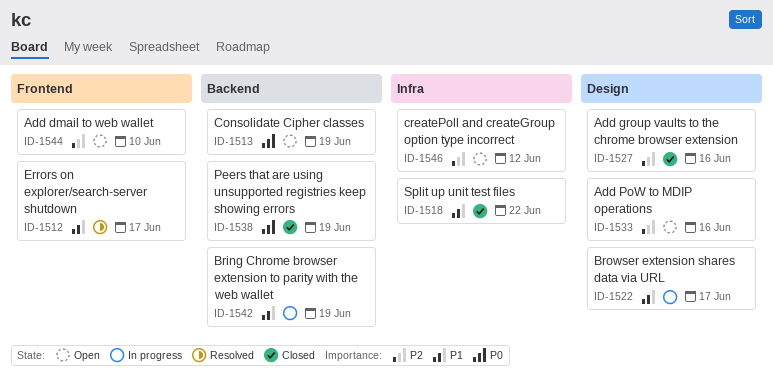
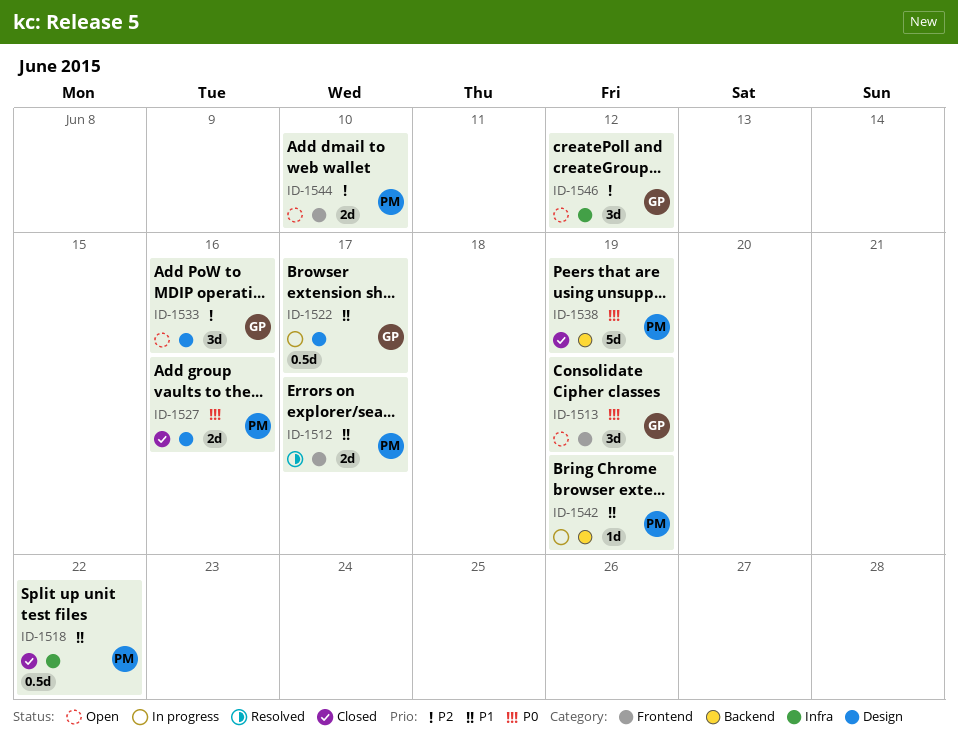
ID-1513, label: Backend -> Frontend
ID-1527, priority: P2 -> P0

